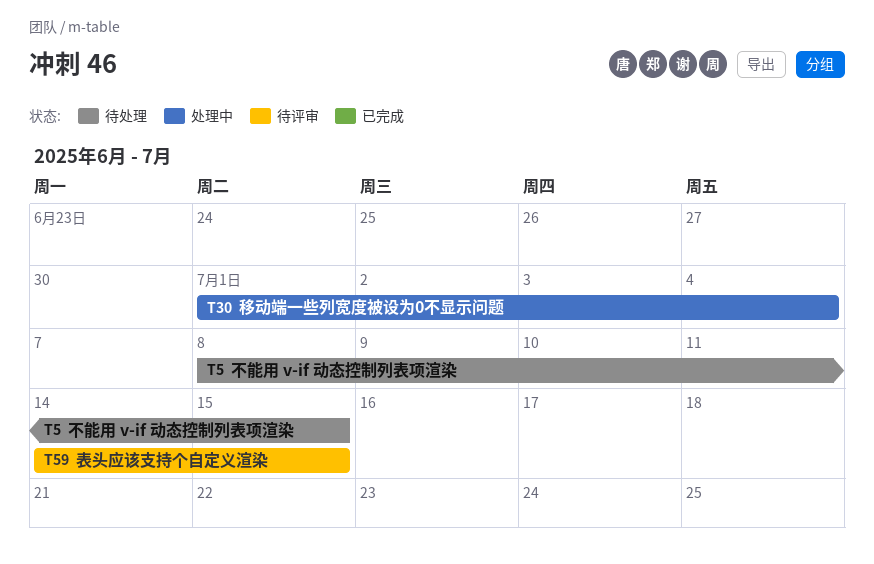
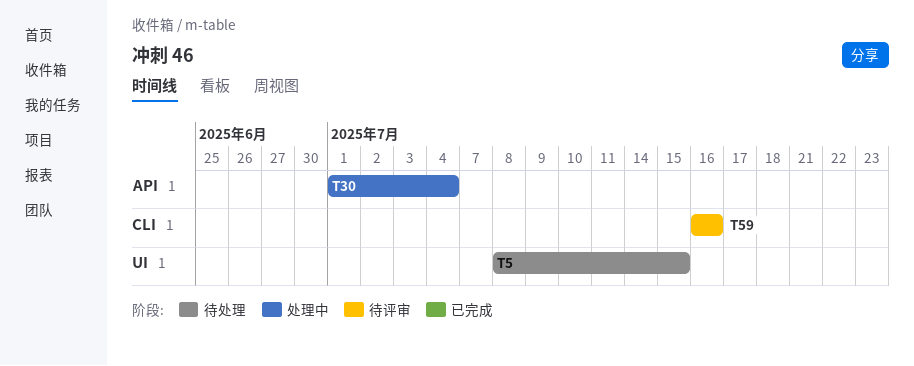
T59, start: Jul 14 -> Jul 16
T59, due: Jul 15 -> Jul 16

